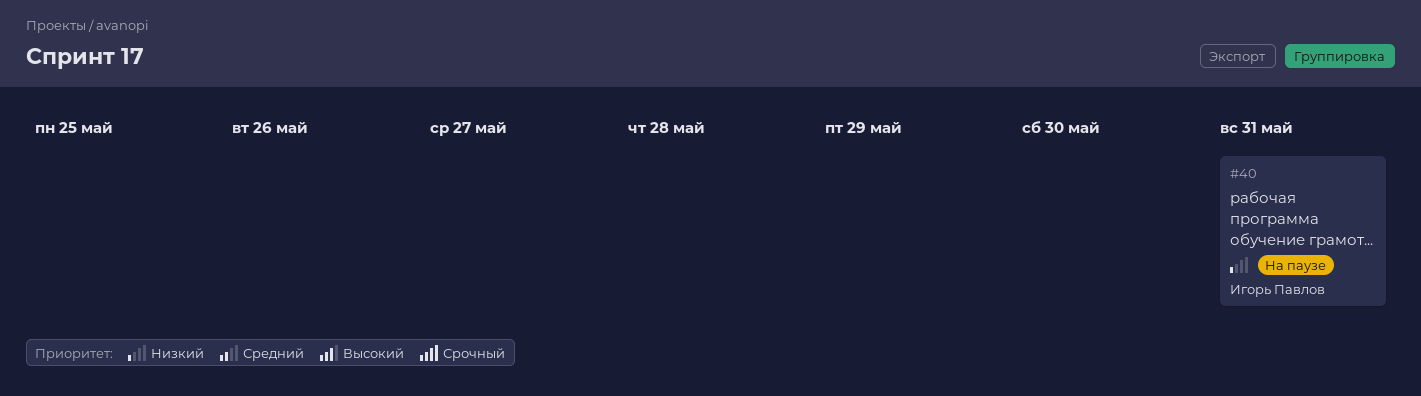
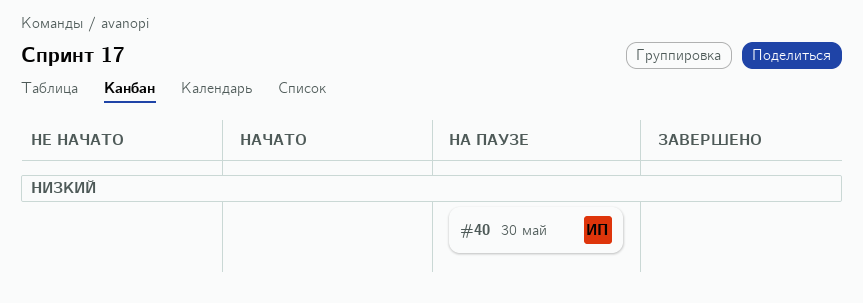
#40, due: May 31 -> May 30

